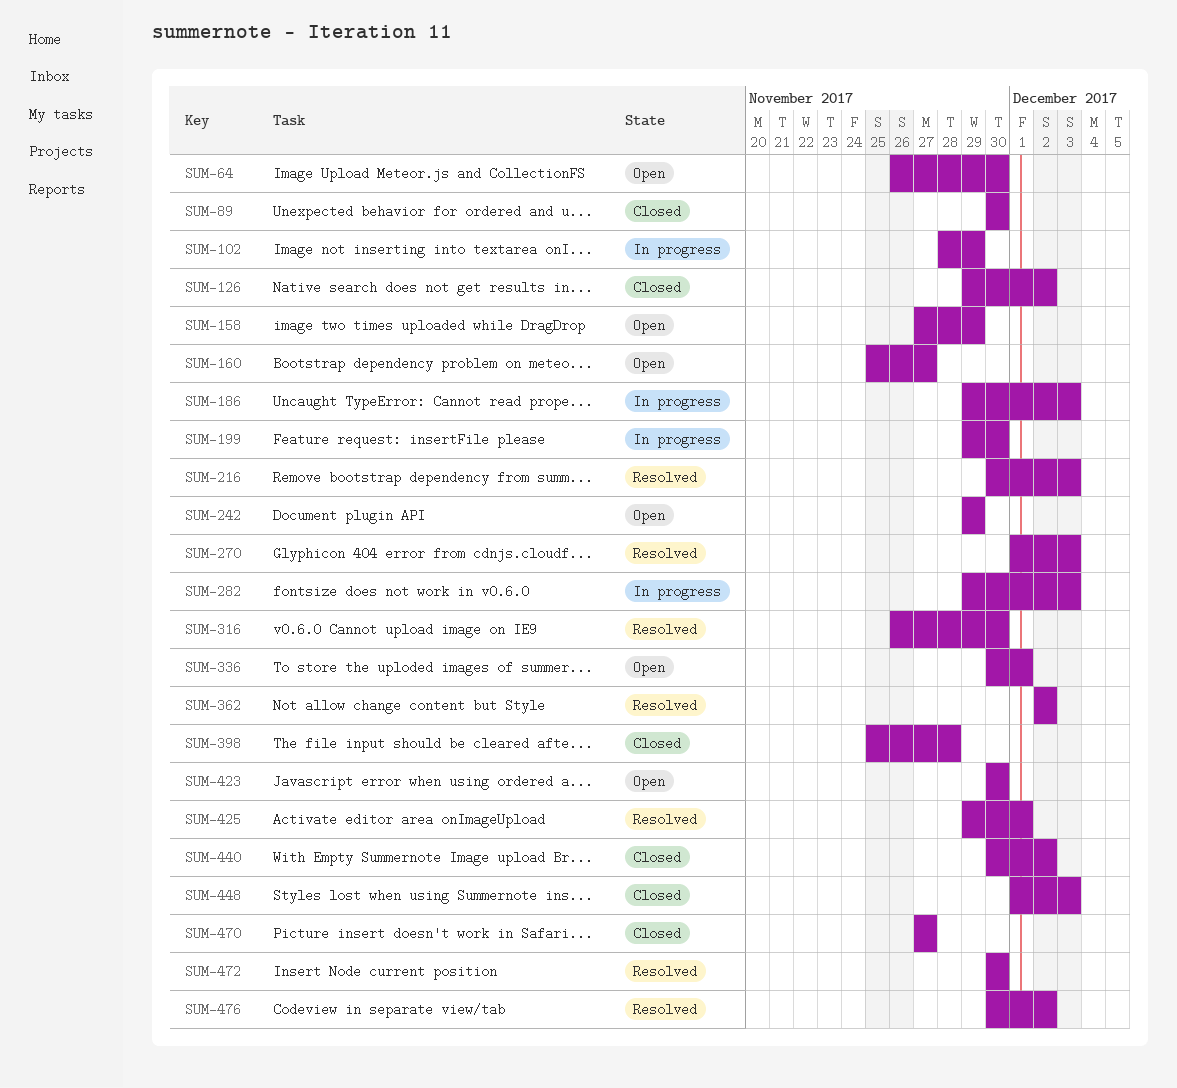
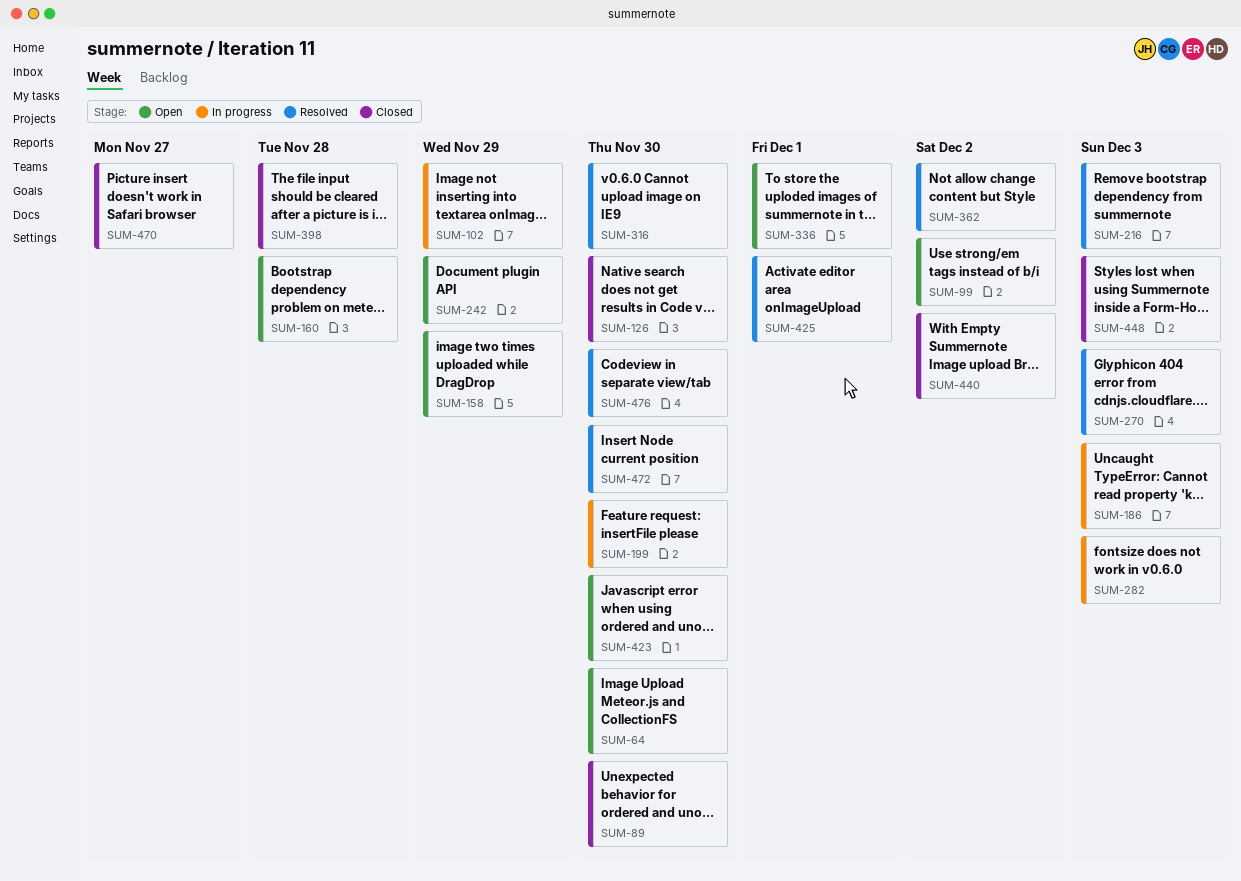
SUM-99: none -> present
SUM-126, due: Dec 2 -> Nov 30
SUM-160, due: Nov 27 -> Nov 28
SUM-476, due: Dec 2 -> Nov 30

